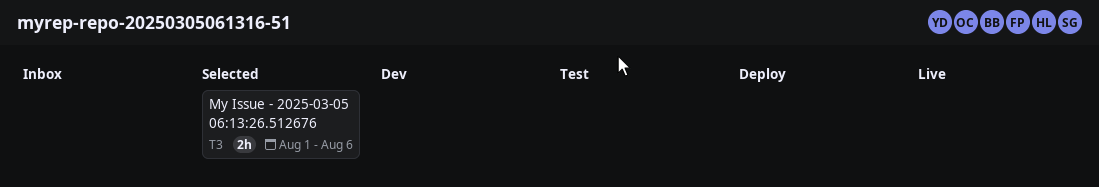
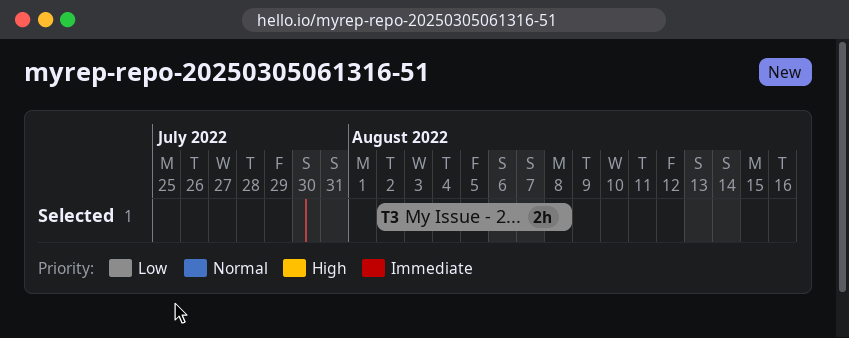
T3, start: Aug 1 -> Aug 2
T3, due: Aug 6 -> Aug 8

